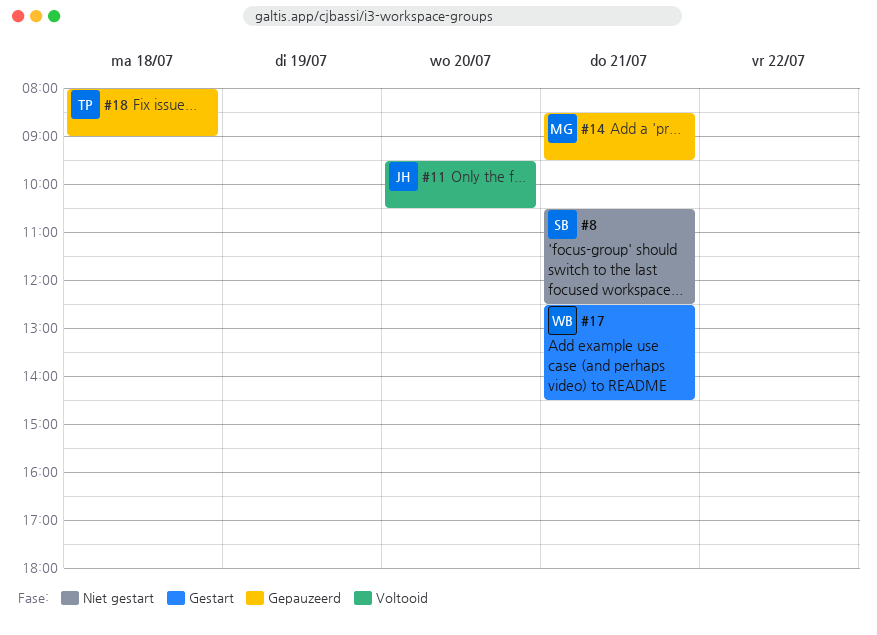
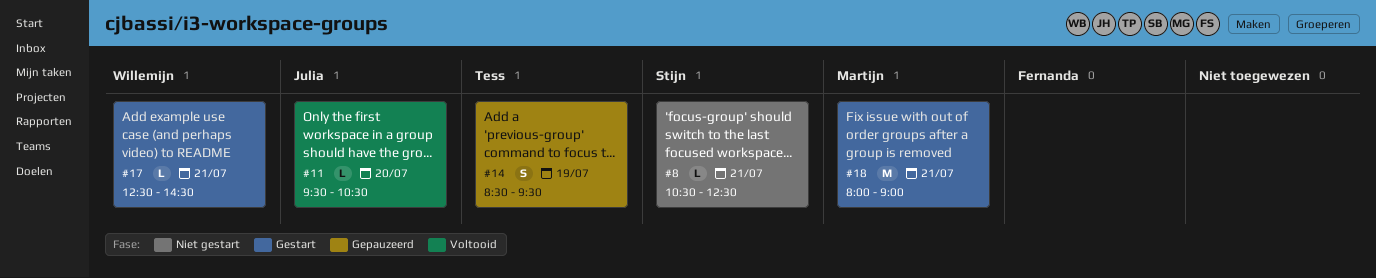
#14, owner: Martijn -> Tess
#14, day: Jul 21 -> Jul 19
#18, status: Gepauzeerd -> Gestart
#18, owner: Tess -> Martijn
#18, day: Jul 18 -> Jul 21

